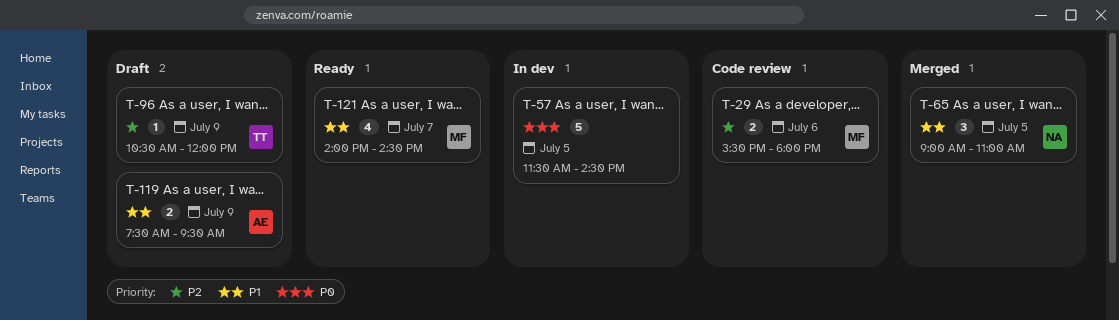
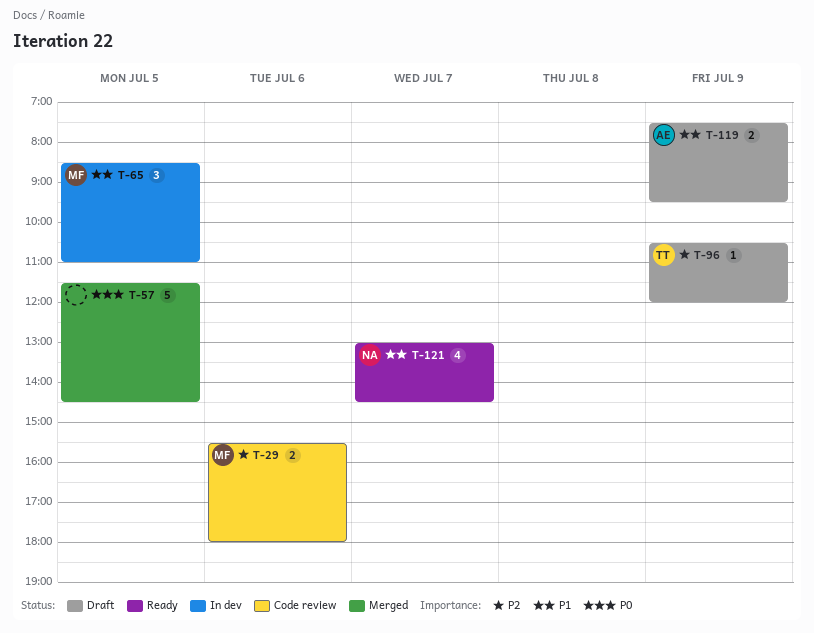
T-57, status: In dev -> Merged
T-65, status: Merged -> In dev
T-65, owner: NA -> MF
T-65, begins: 09:00 -> 08:30
T-121, owner: MF -> NA
T-121, begins: 14:00 -> 13:00

